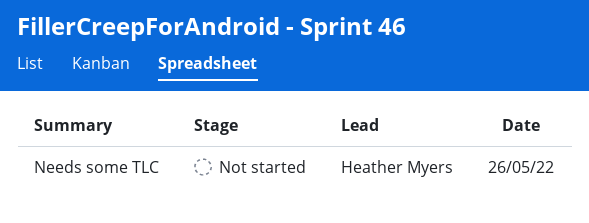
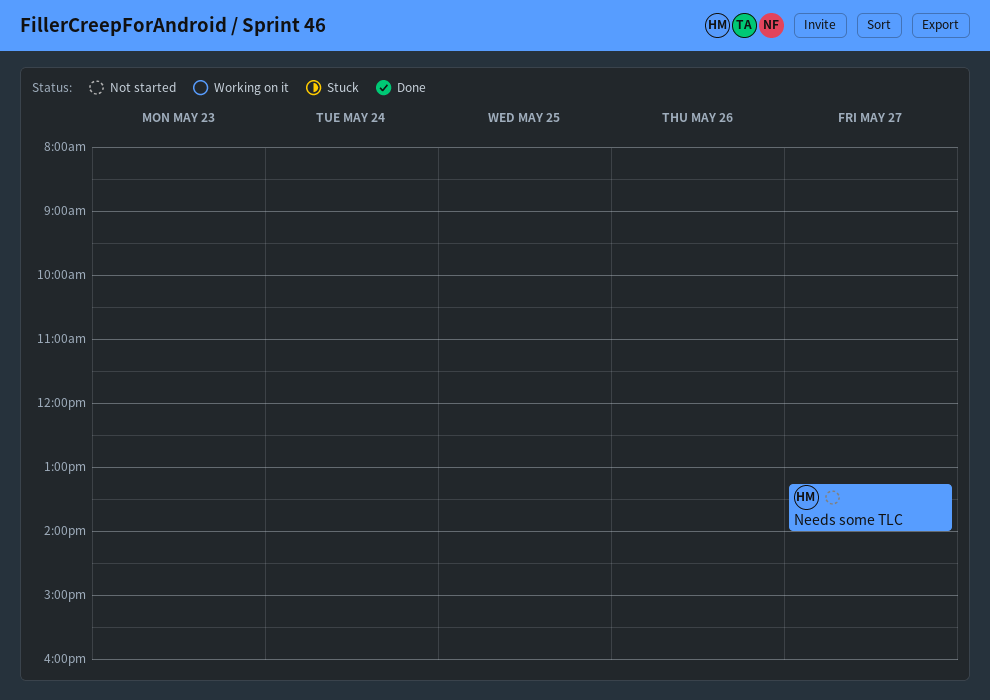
Needs some TLC, day: May 26 -> May 27

